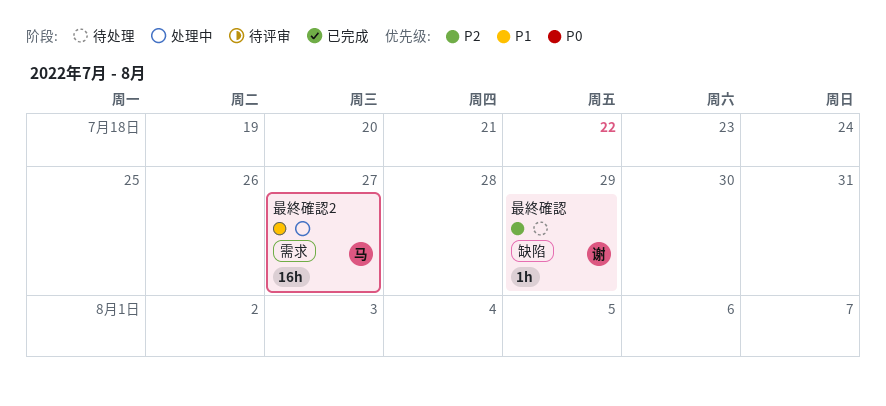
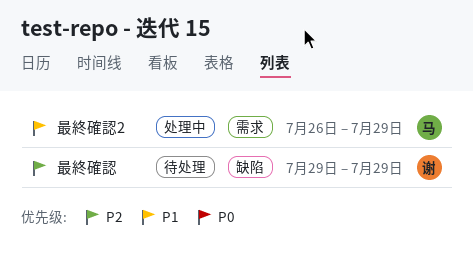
最終確認2, due: Jul 27 -> Jul 29

